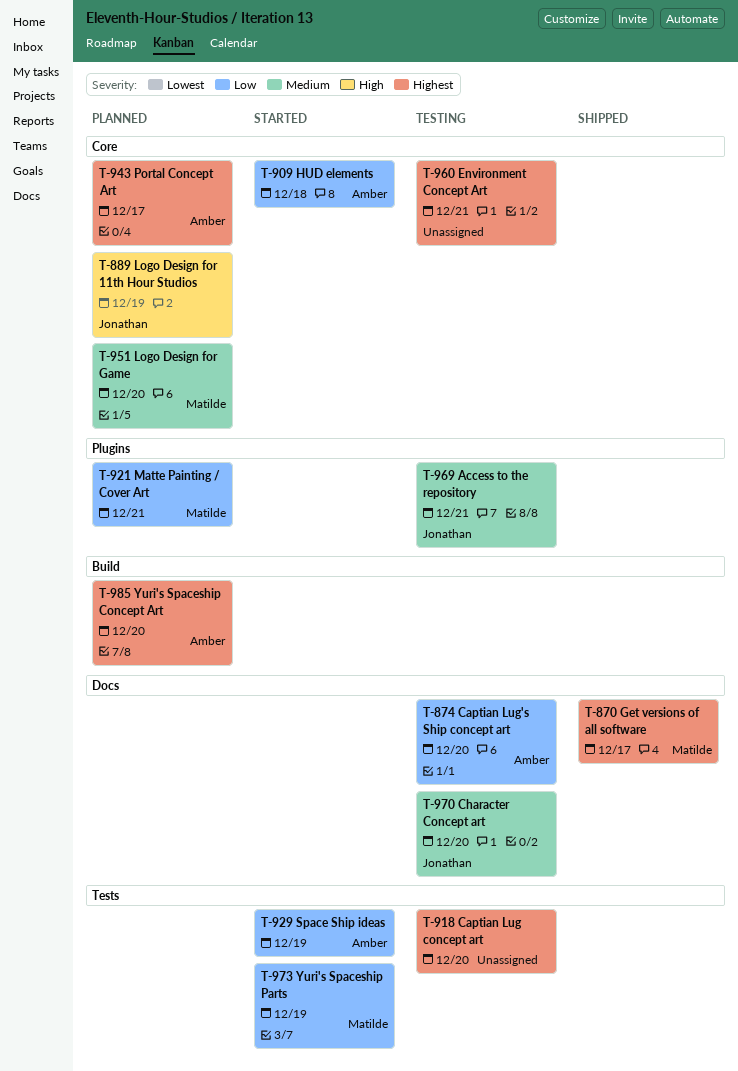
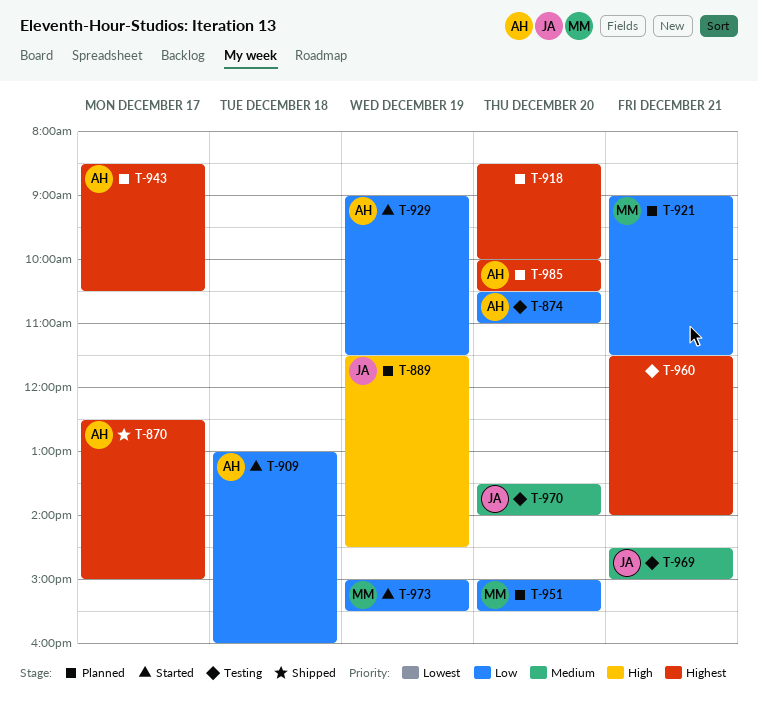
T-870, owner: Matilde -> Amber
T-918, status: Testing -> Planned
T-951, priority: Medium -> Low

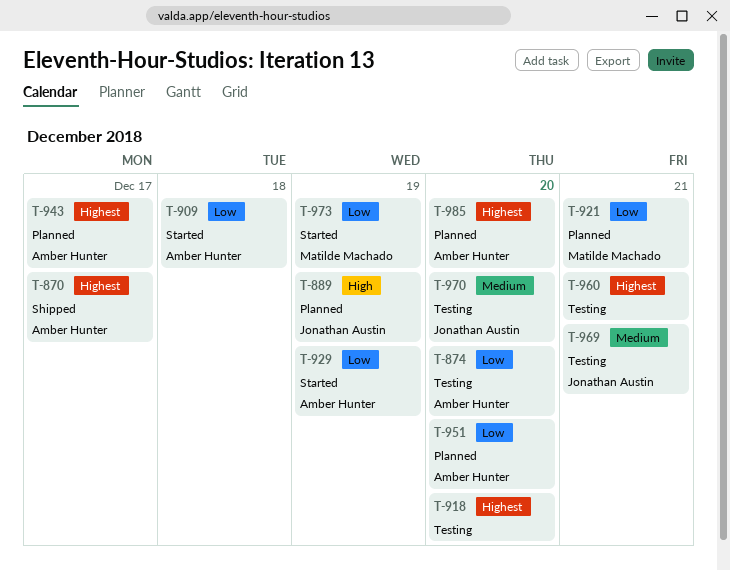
T-918, status: Planned -> Testing
T-951, owner: Matilde Machado -> Amber Hunter

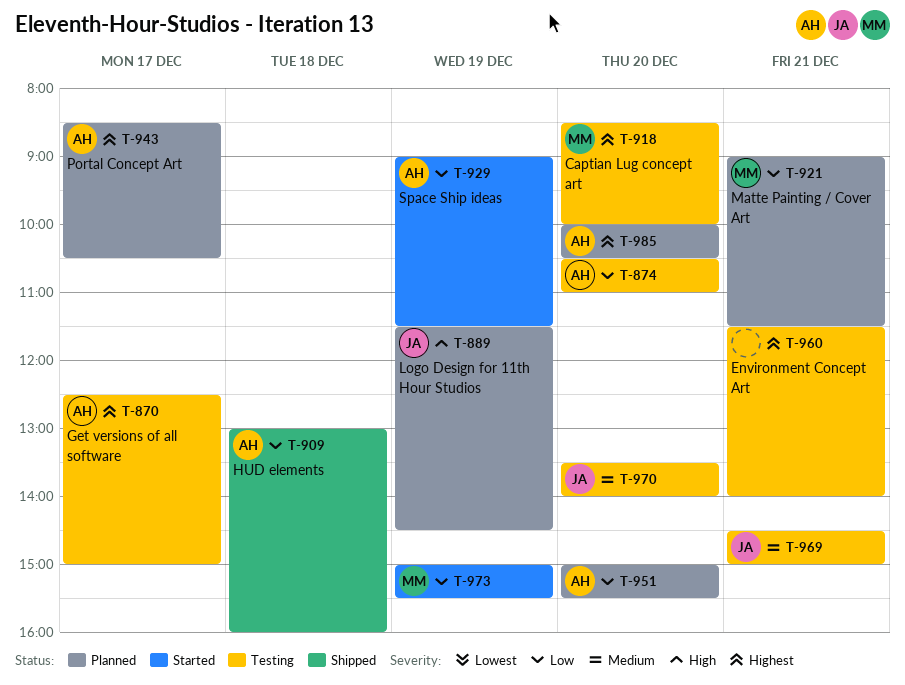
T-870, status: Shipped -> Testing
T-909, status: Started -> Shipped
T-918, owner: none -> Matilde Machado

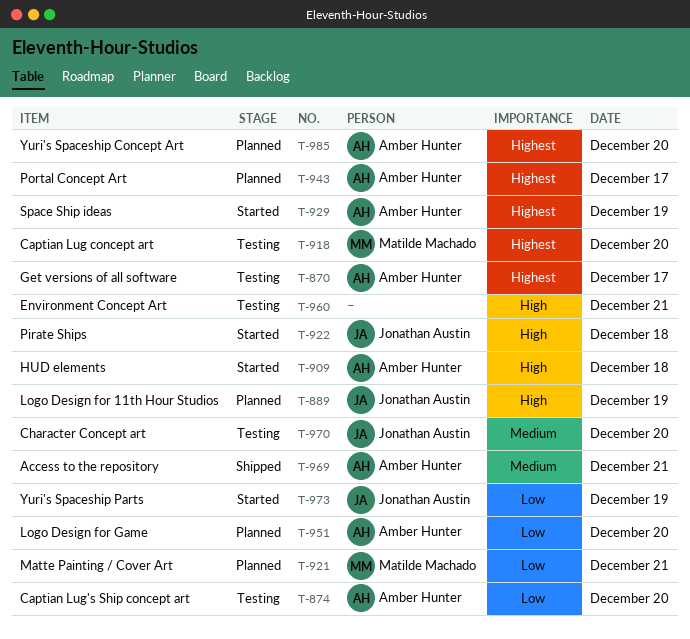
T-909, status: Shipped -> Started
T-909, priority: Low -> High
T-922: none -> present
T-929, priority: Low -> Highest
T-960, priority: Highest -> High
T-969, status: Testing -> Shipped
T-969, owner: Jonathan Austin -> Amber Hunter
T-973, owner: Matilde Machado -> Jonathan Austin

